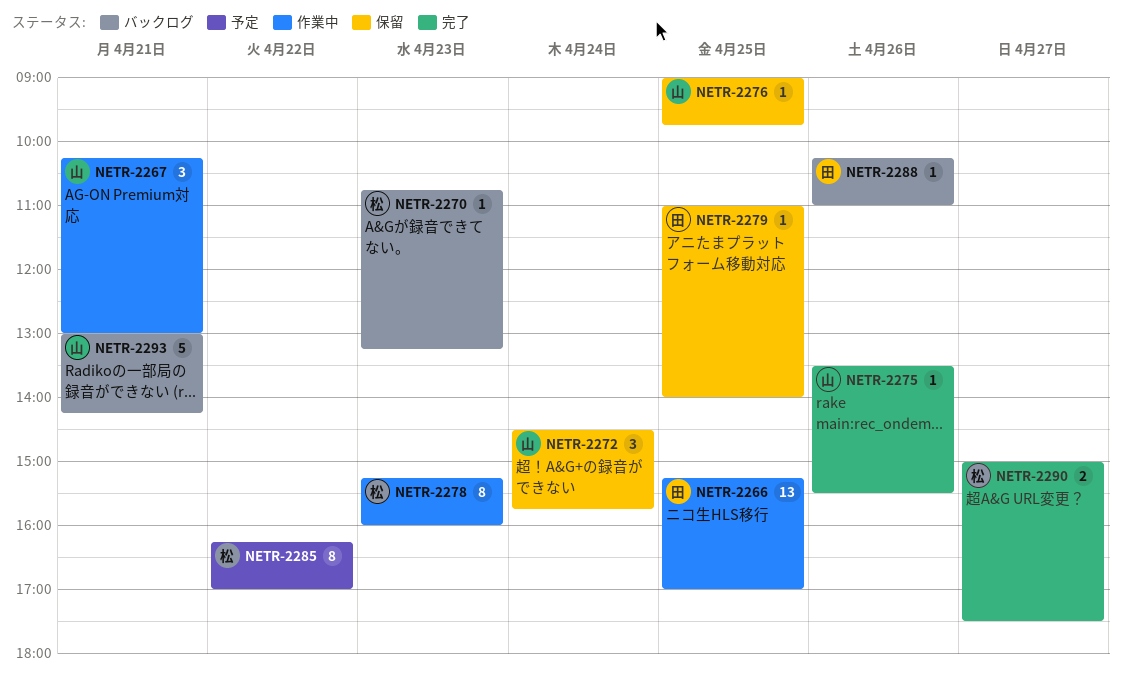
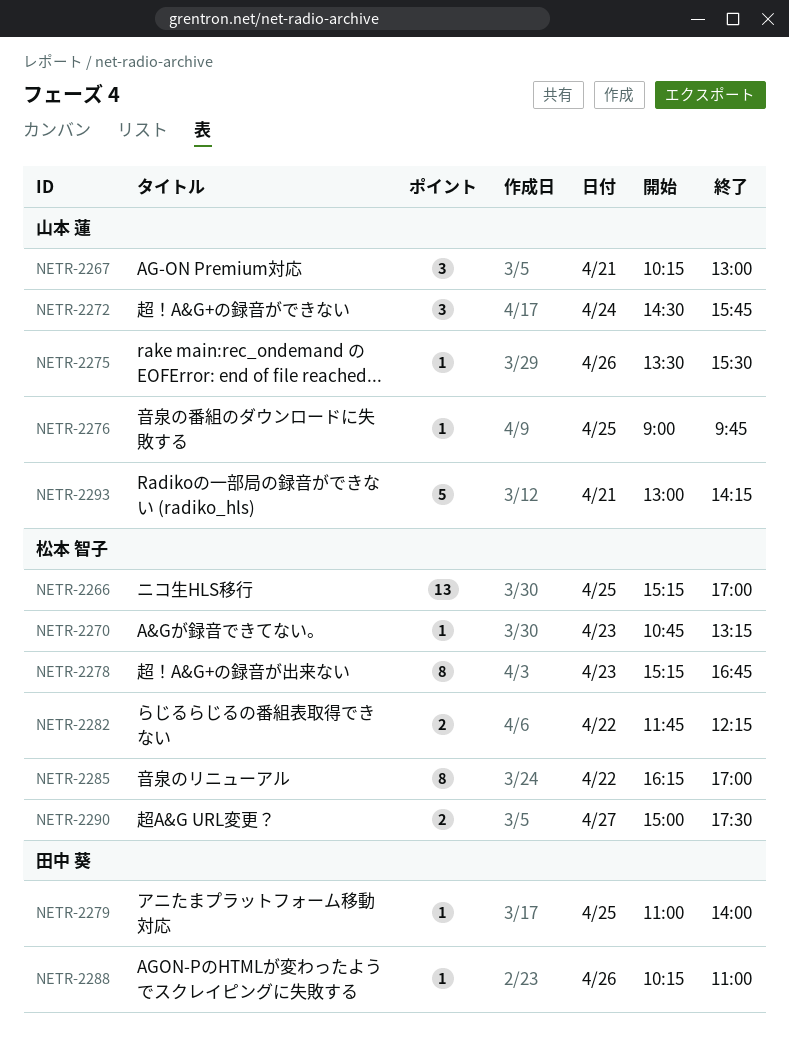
NETR-2266, owner: 田中 葵 -> 松本 智子
NETR-2278, ends: 16:00 -> 16:45
NETR-2282: none -> present

